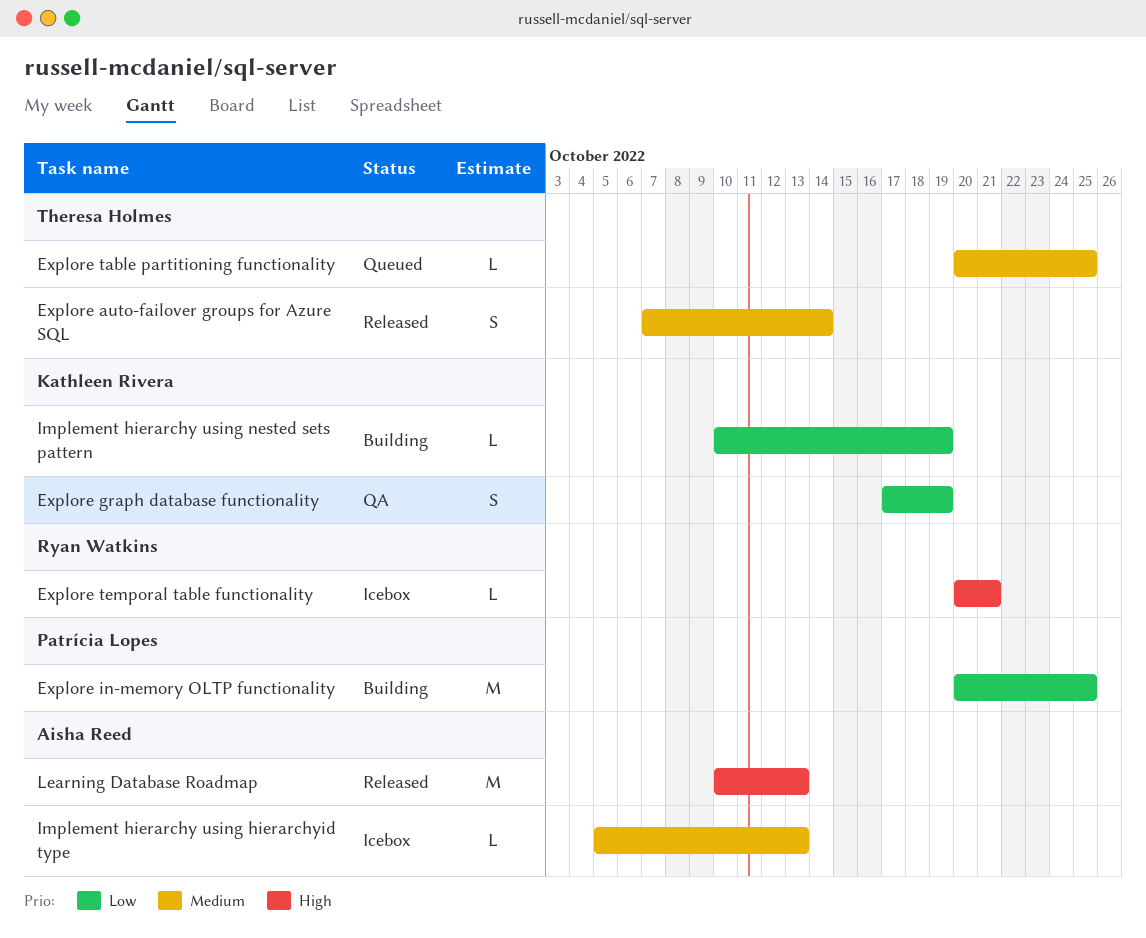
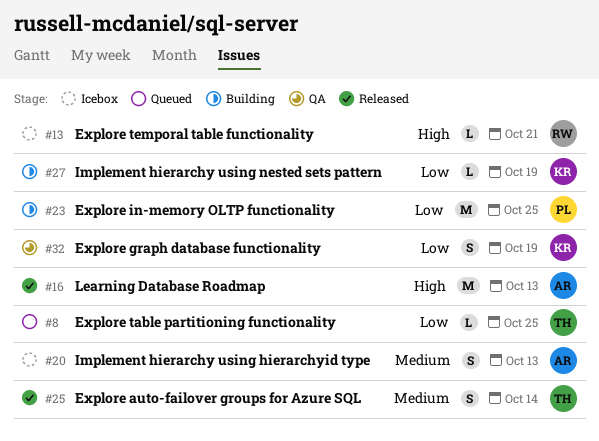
Explore table partitioning functionality, priority: Medium -> Low
Implement hierarchy using hierarchyid type, estimate: L -> S

